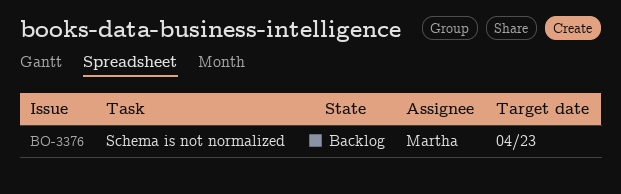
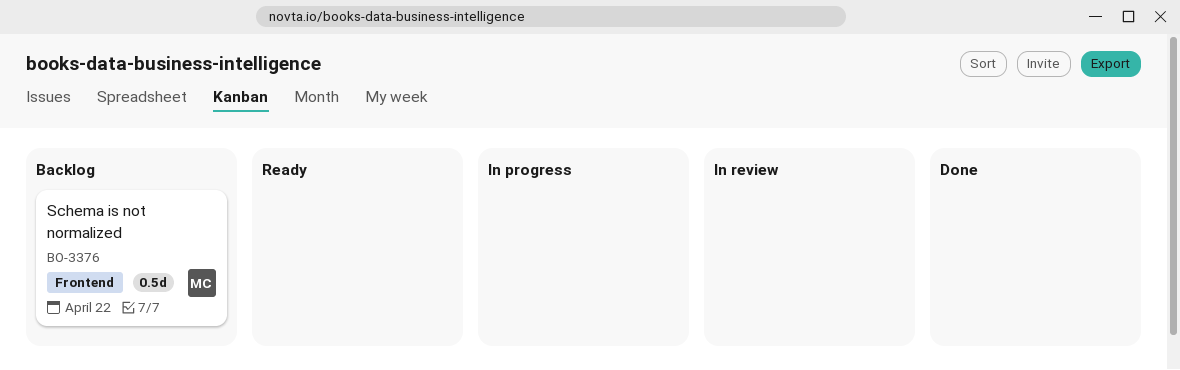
BO-3376, due: Apr 23 -> Apr 22

